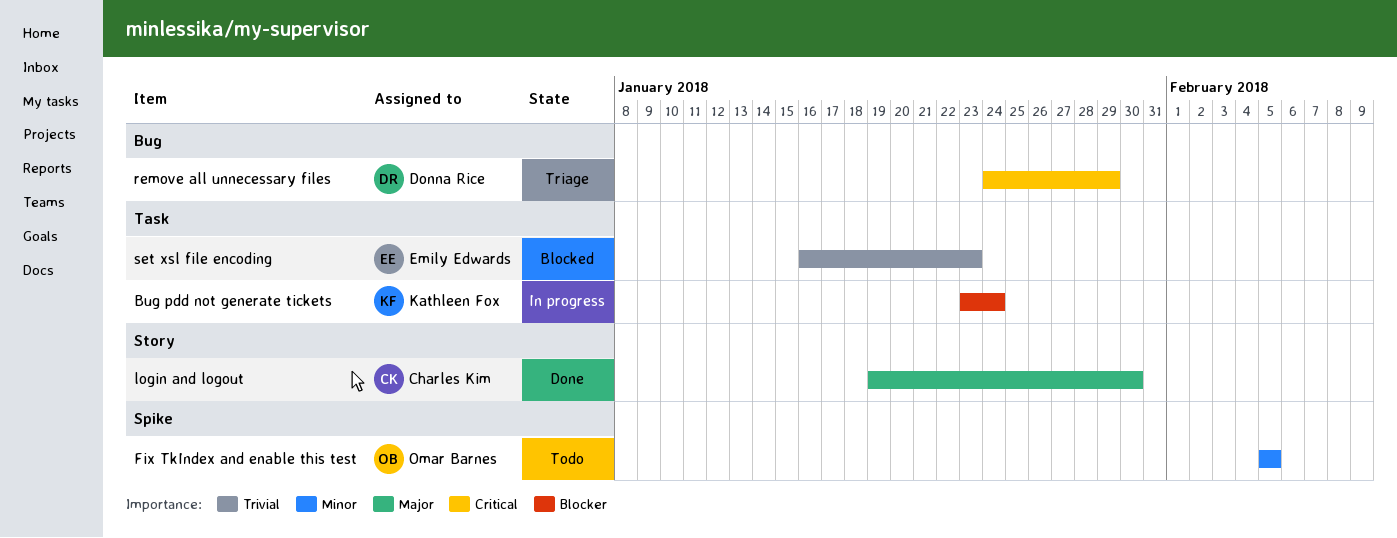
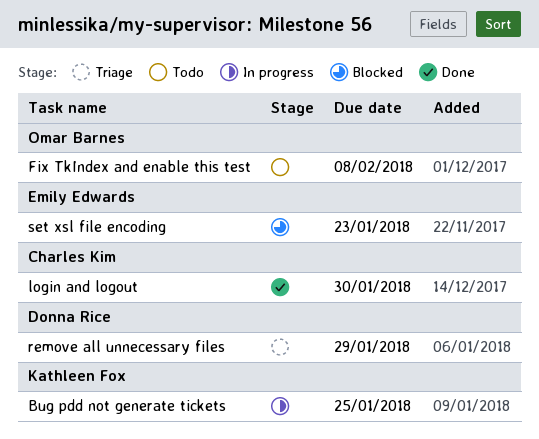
Bug pdd not generate tickets, due: Jan 24 -> Jan 25
Fix TkIndex and enable this test, due: Feb 5 -> Feb 8

